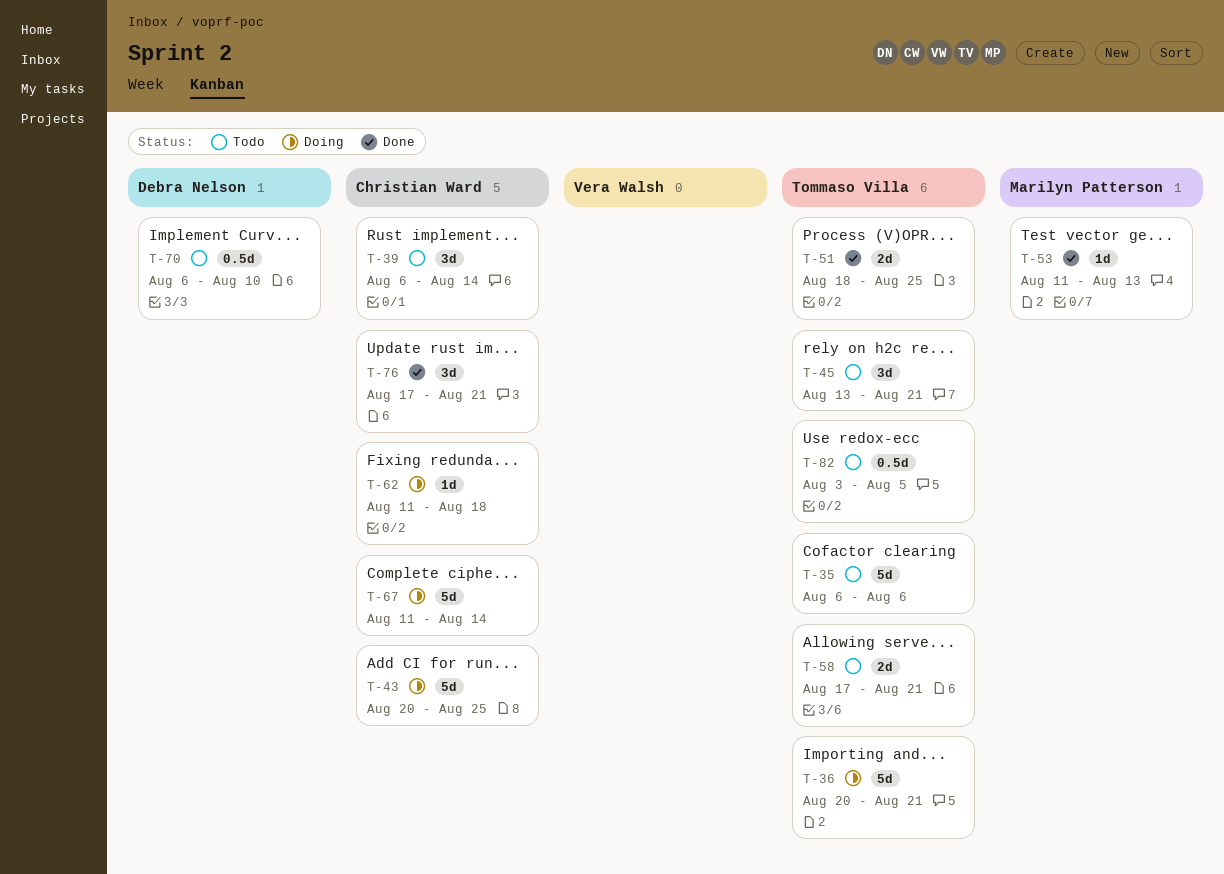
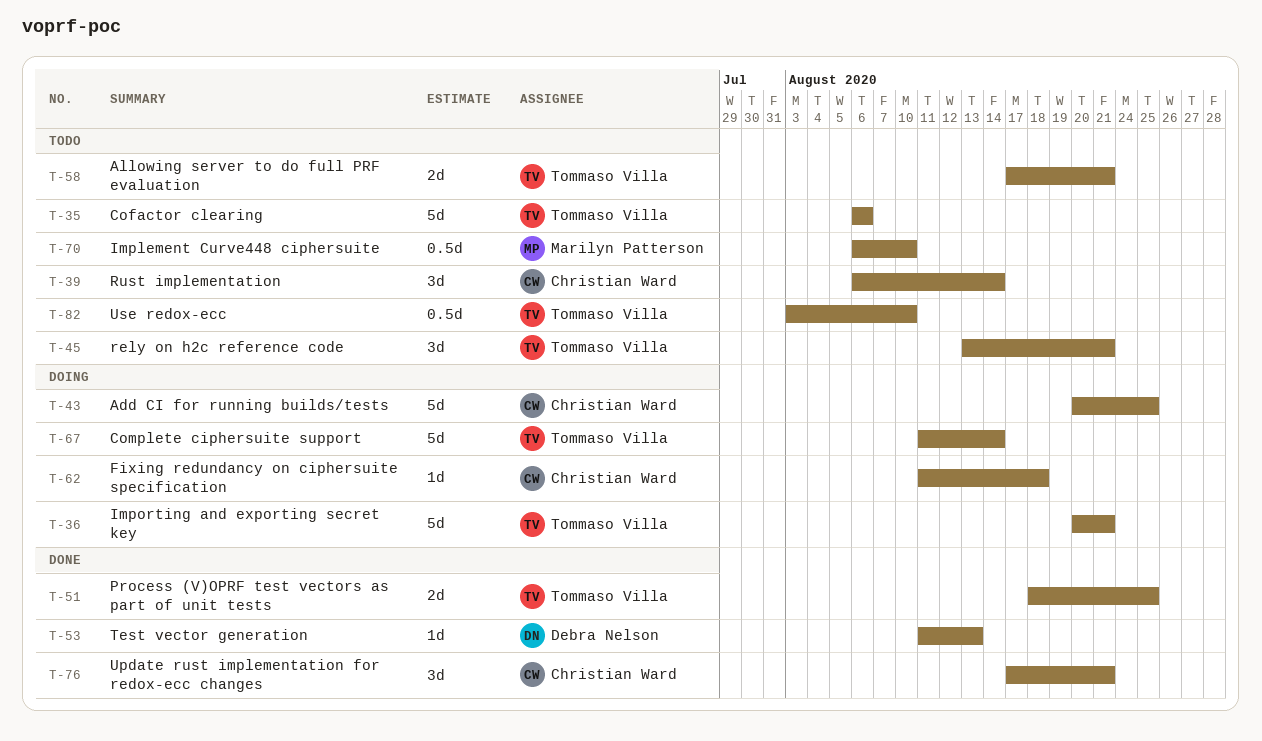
T-53, owner: Marilyn Patterson -> Debra Nelson
T-67, owner: Christian Ward -> Tommaso Villa
T-70, owner: Debra Nelson -> Marilyn Patterson
T-82, due: Aug 5 -> Aug 10

